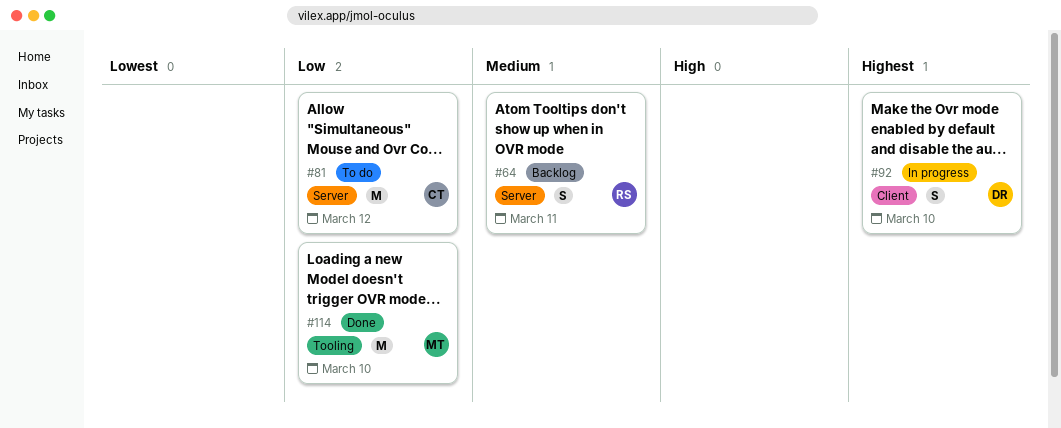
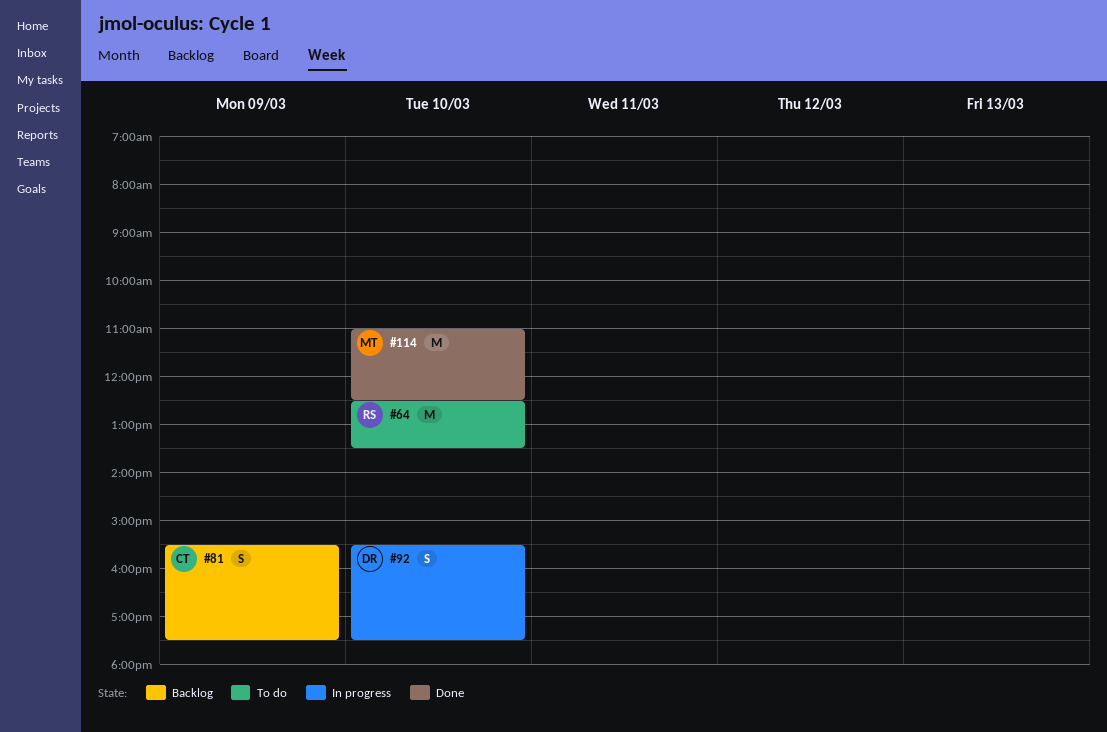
#64, status: Backlog -> To do
#64, estimate: S -> M
#64, day: Mar 11 -> Mar 10
#81, status: To do -> Backlog
#81, estimate: M -> S
#81, day: Mar 12 -> Mar 9

